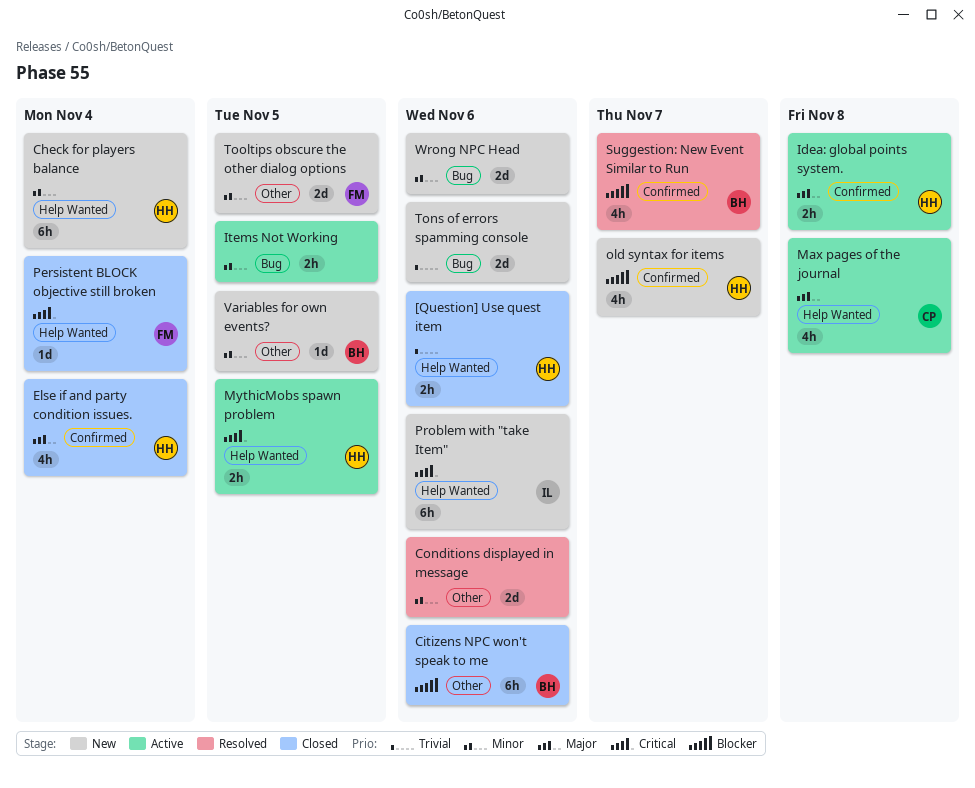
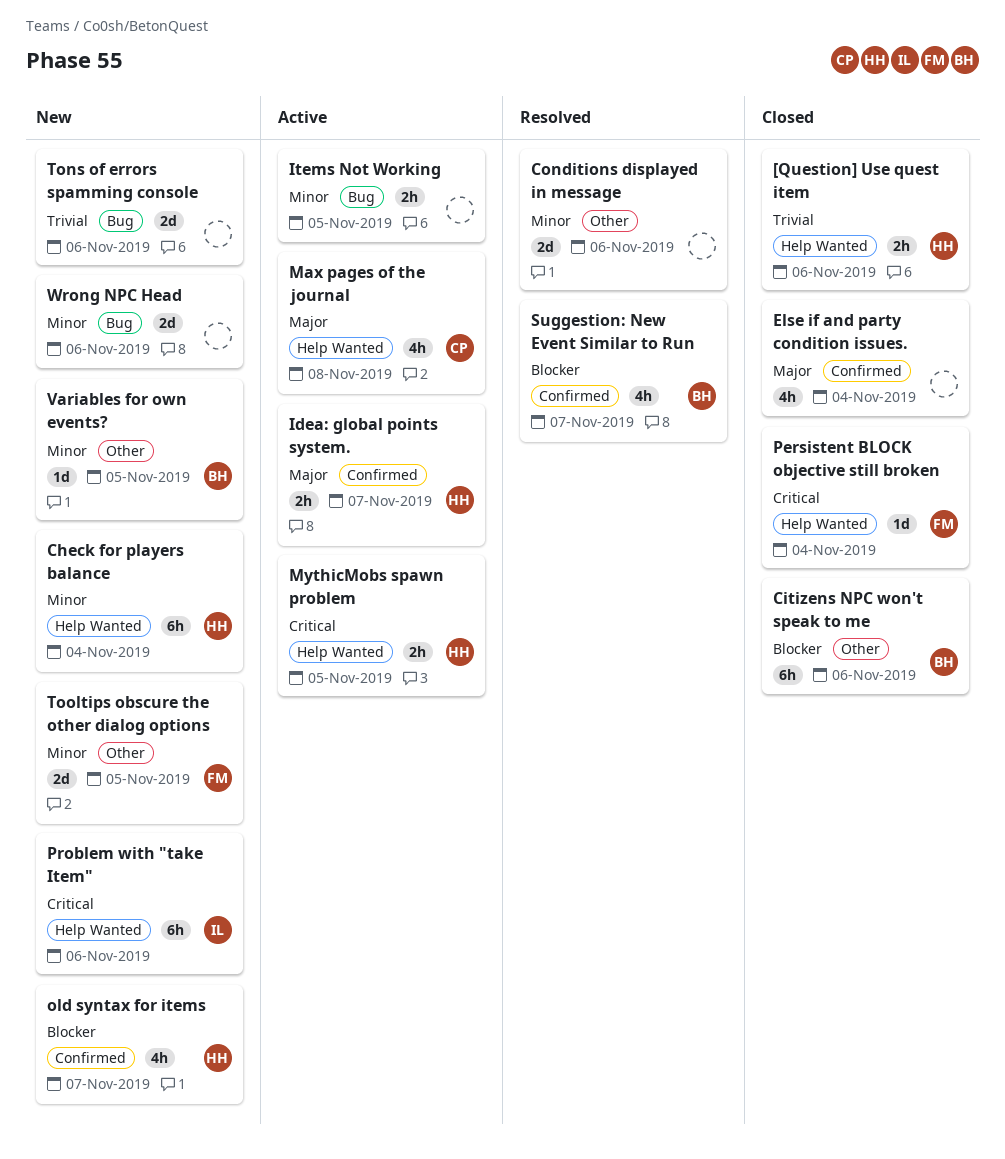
Else if and party condition issues., owner: HH -> none
Idea: global points system., due: Nov 8 -> Nov 7

